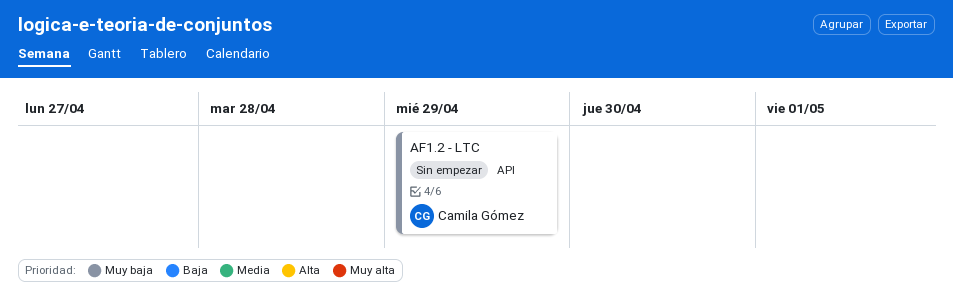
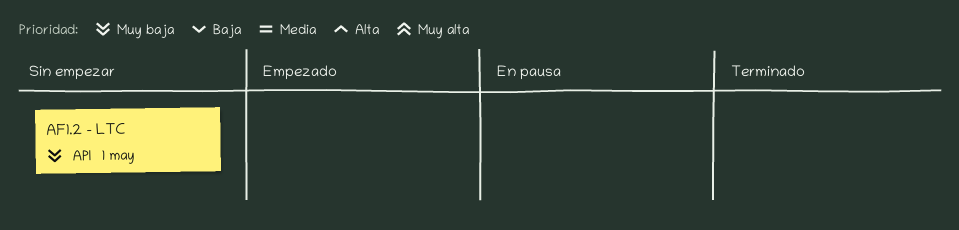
AF1.2 - LTC, due: Apr 29 -> May 1

